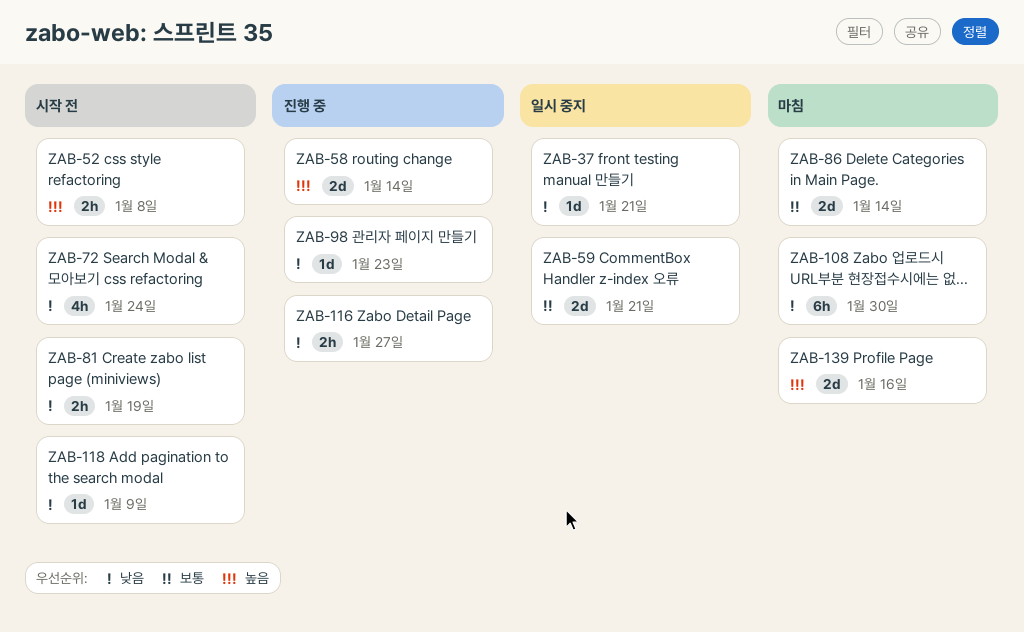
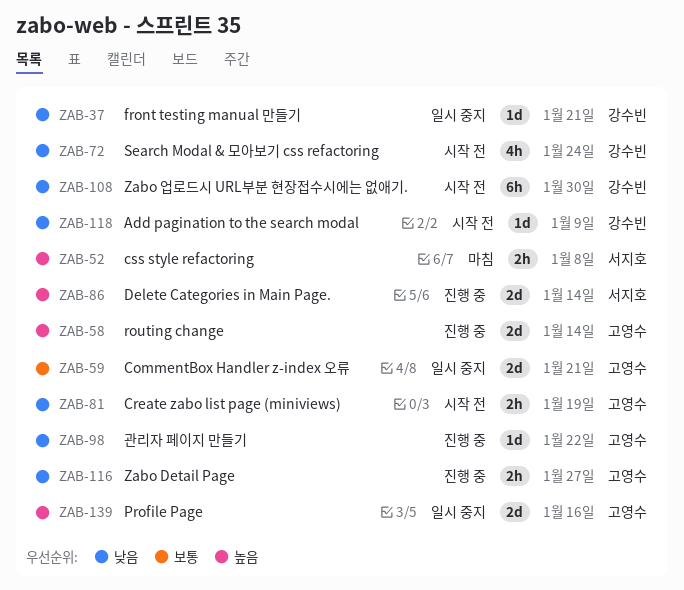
ZAB-52, status: 시작 전 -> 마침
ZAB-86, status: 마침 -> 진행 중
ZAB-86, priority: 보통 -> 높음
ZAB-98, due: Jan 23 -> Jan 22
ZAB-108, status: 마침 -> 시작 전
ZAB-139, status: 마침 -> 일시 중지

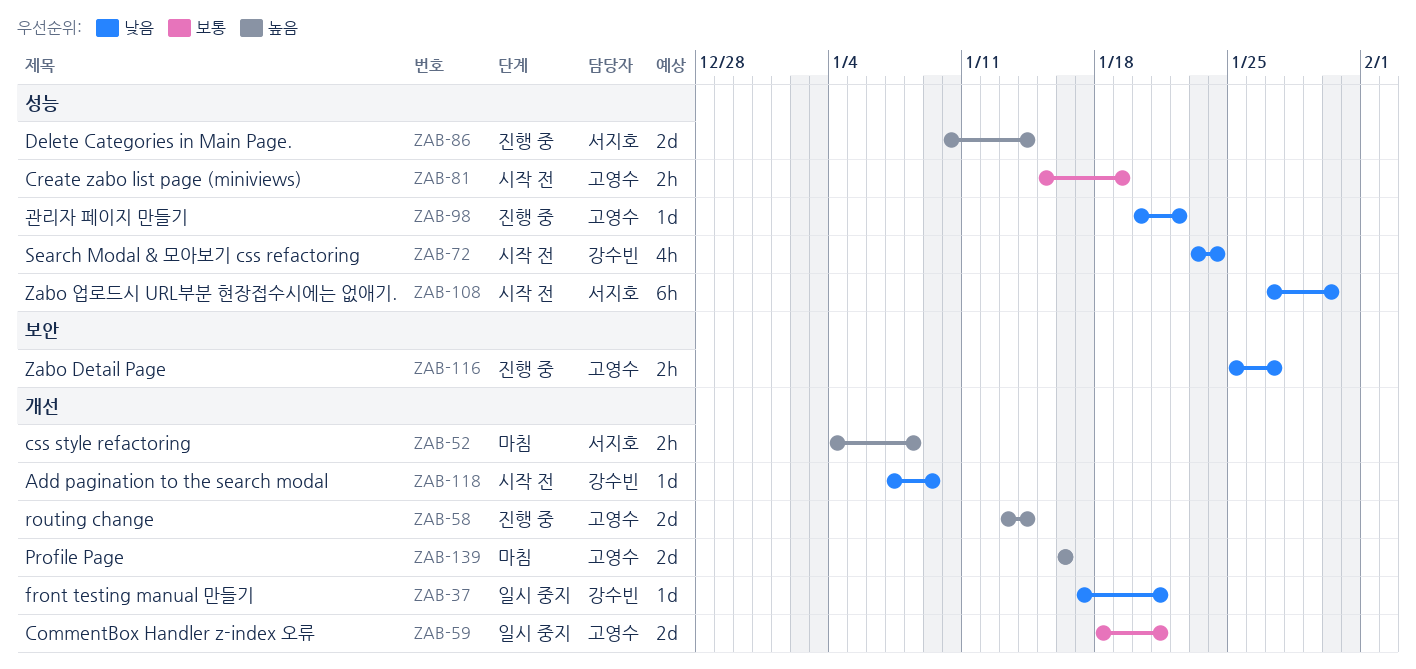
ZAB-81, priority: 낮음 -> 보통
ZAB-108, owner: 강수빈 -> 서지호
ZAB-139, status: 일시 중지 -> 마침

